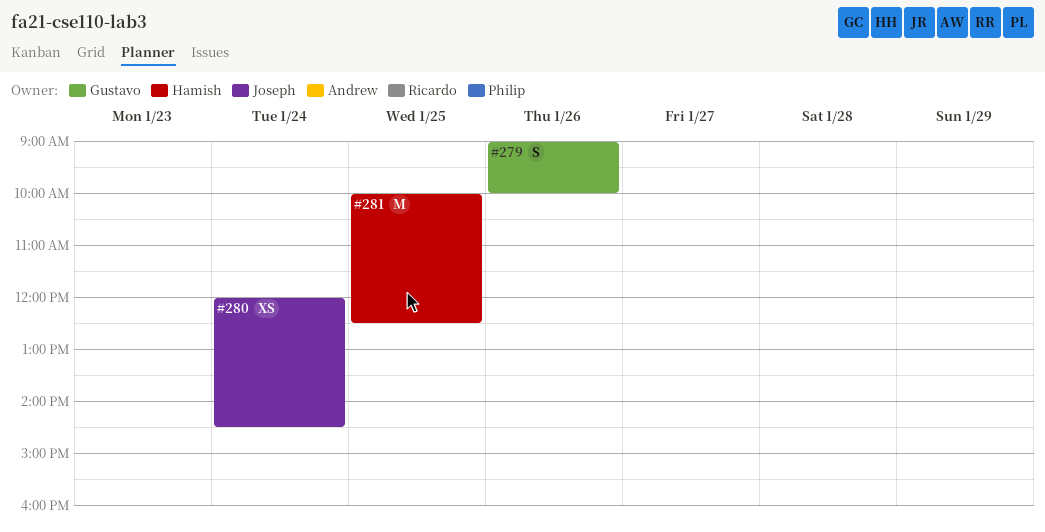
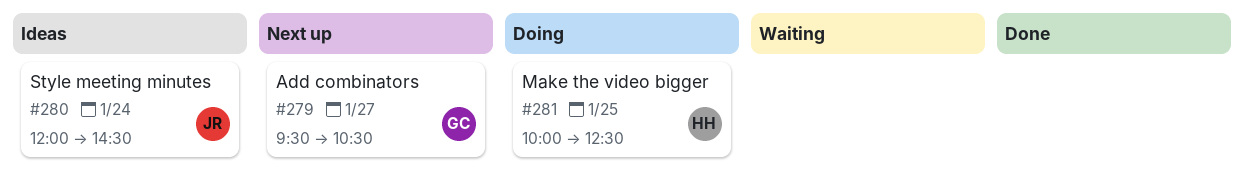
#279, day: Jan 26 -> Jan 27
#279, begins: 09:00 -> 09:30
#279, ends: 10:00 -> 10:30

